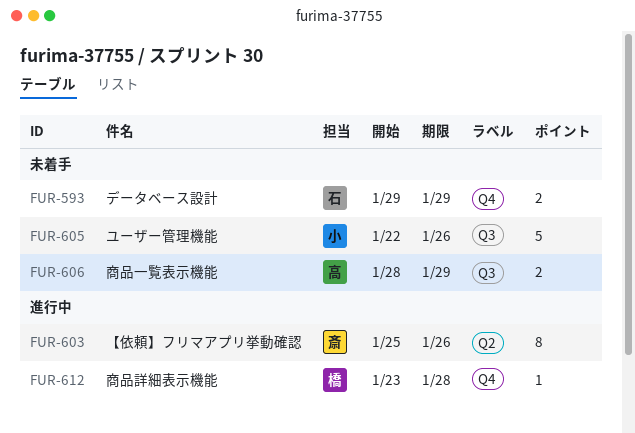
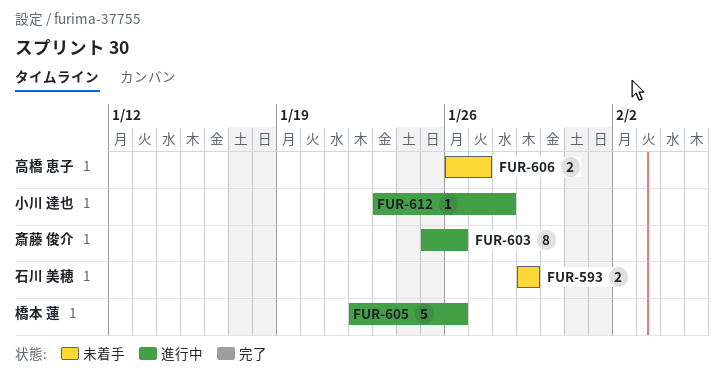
FUR-605, status: 未着手 -> 進行中
FUR-605, owner: 小川 達也 -> 橋本 蓮
FUR-606, start: Jan 28 -> Jan 26
FUR-606, due: Jan 29 -> Jan 27
FUR-612, owner: 橋本 蓮 -> 小川 達也

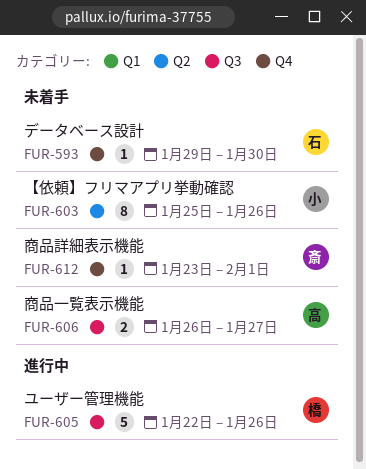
FUR-593, estimate: 2 -> 1
FUR-593, due: Jan 29 -> Jan 30
FUR-603, status: 進行中 -> 未着手
FUR-603, owner: 斎藤 俊介 -> 小川 達也
FUR-612, status: 進行中 -> 未着手
FUR-612, owner: 小川 達也 -> 斎藤 俊介
FUR-612, due: Jan 28 -> Feb 1

